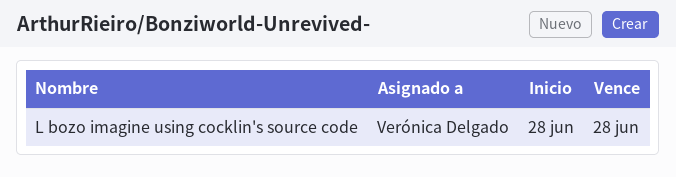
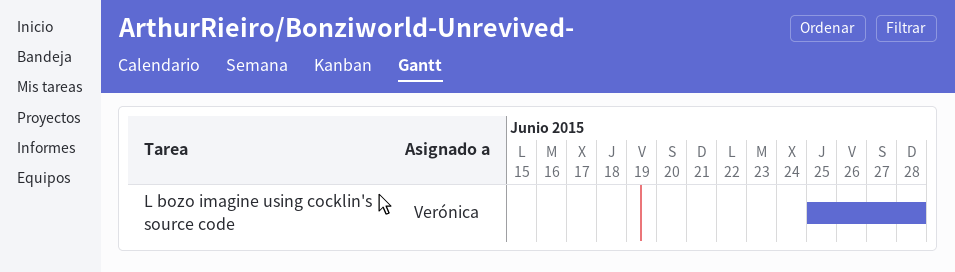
L bozo imagine using cocklin's source code, start: Jun 28 -> Jun 25

